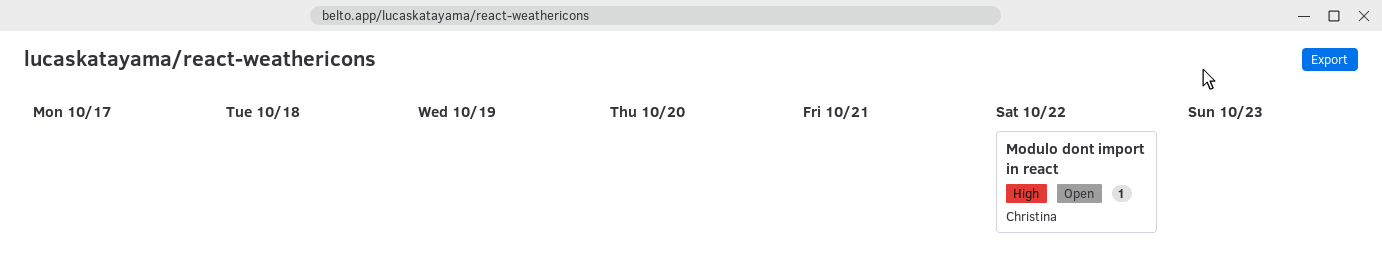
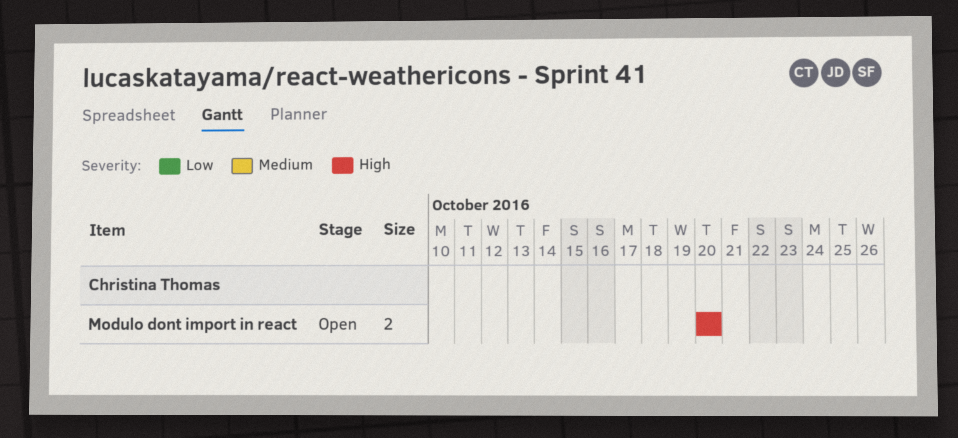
Modulo dont import in react, estimate: 1 -> 2
Modulo dont import in react, due: Oct 22 -> Oct 20

